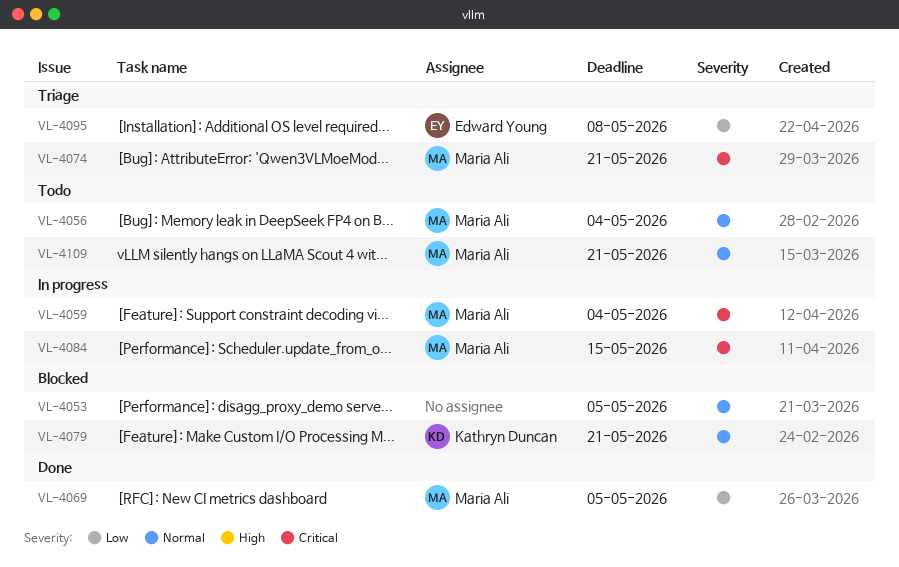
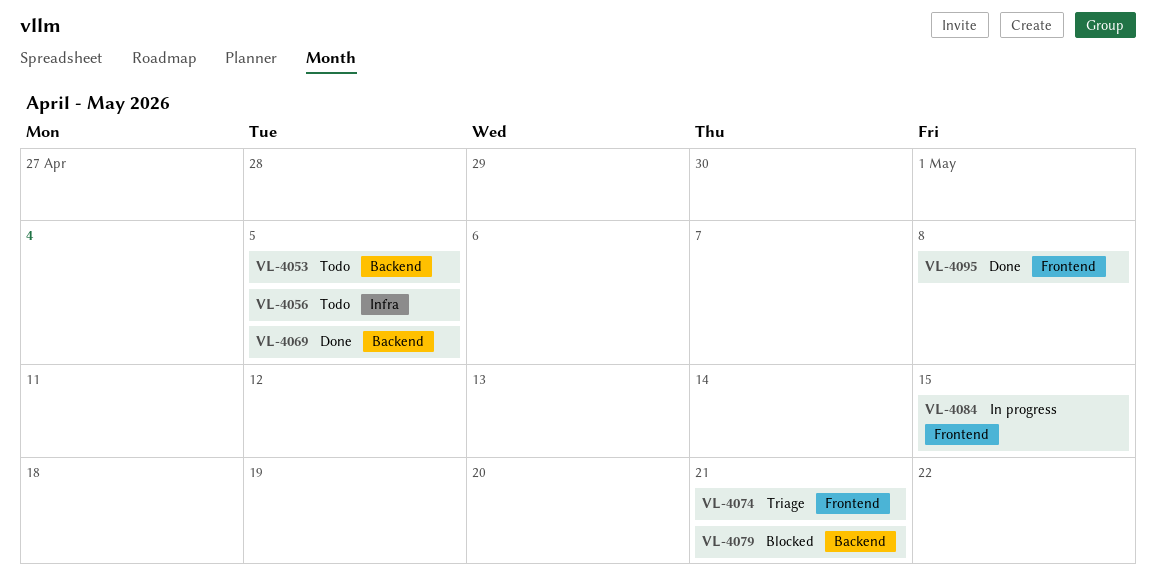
VL-4053, status: Blocked -> Todo
VL-4056, due: May 4 -> May 5
VL-4059: present -> none
VL-4095, status: Triage -> Done
VL-4109: present -> none

